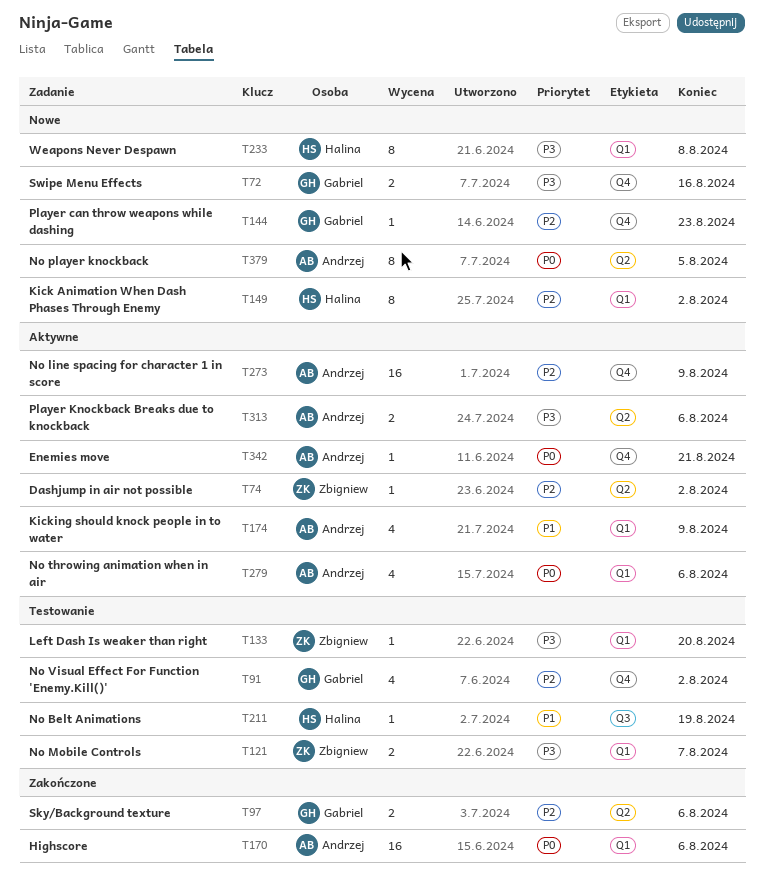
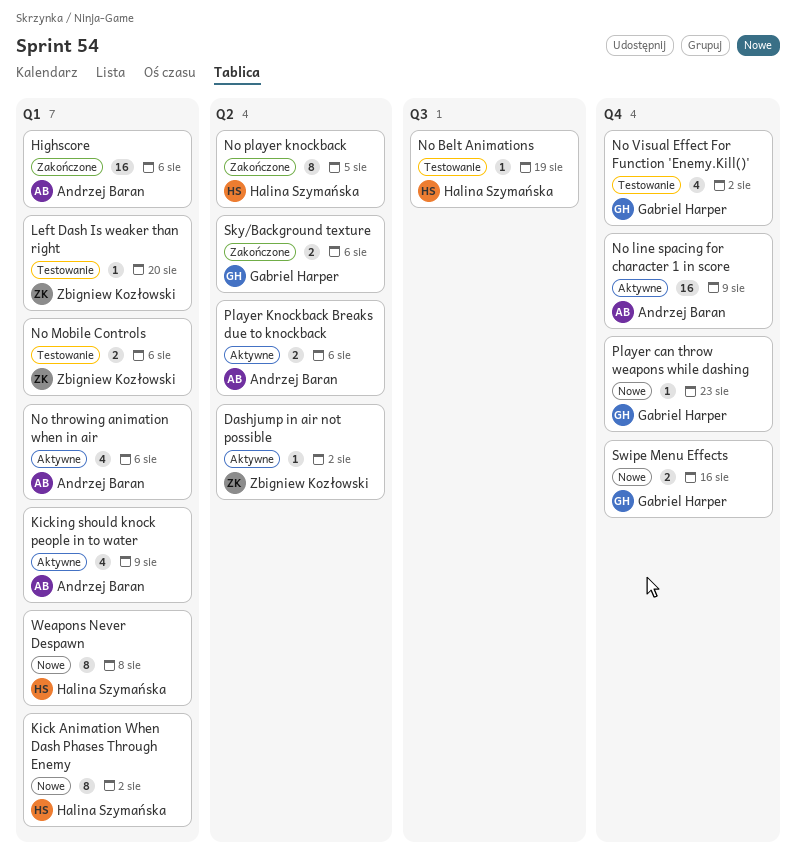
Enemies move: present -> none
No Mobile Controls, due: Aug 7 -> Aug 6
No player knockback, status: Nowe -> Zakończone
No player knockback, owner: Andrzej Baran -> Halina Szymańska

